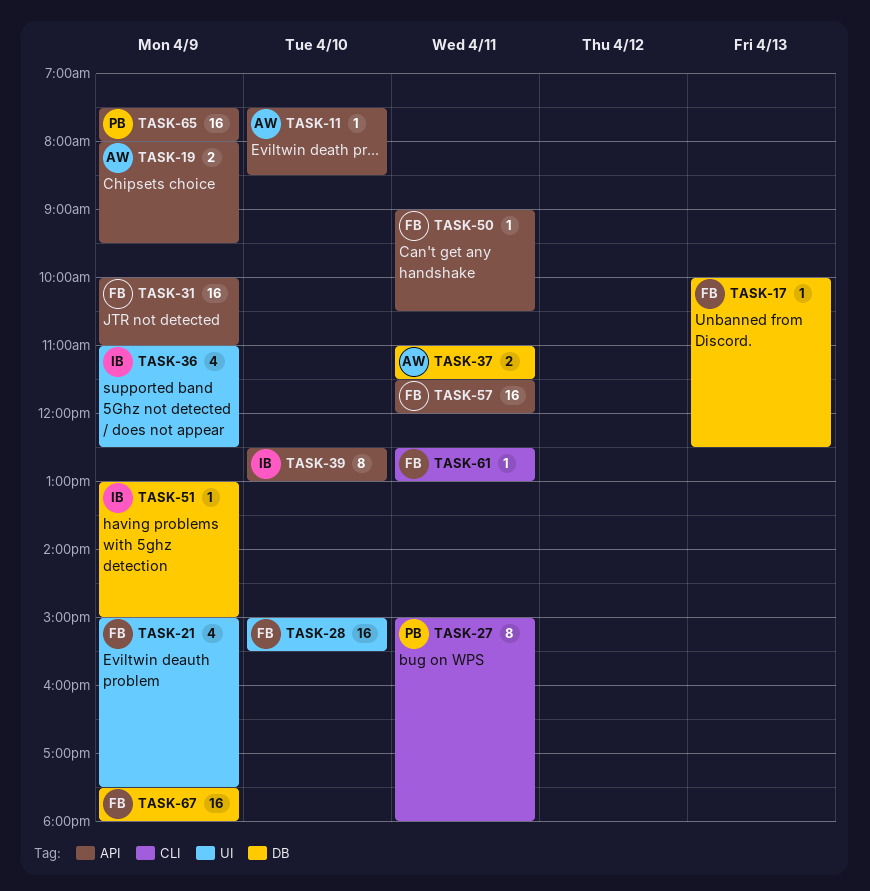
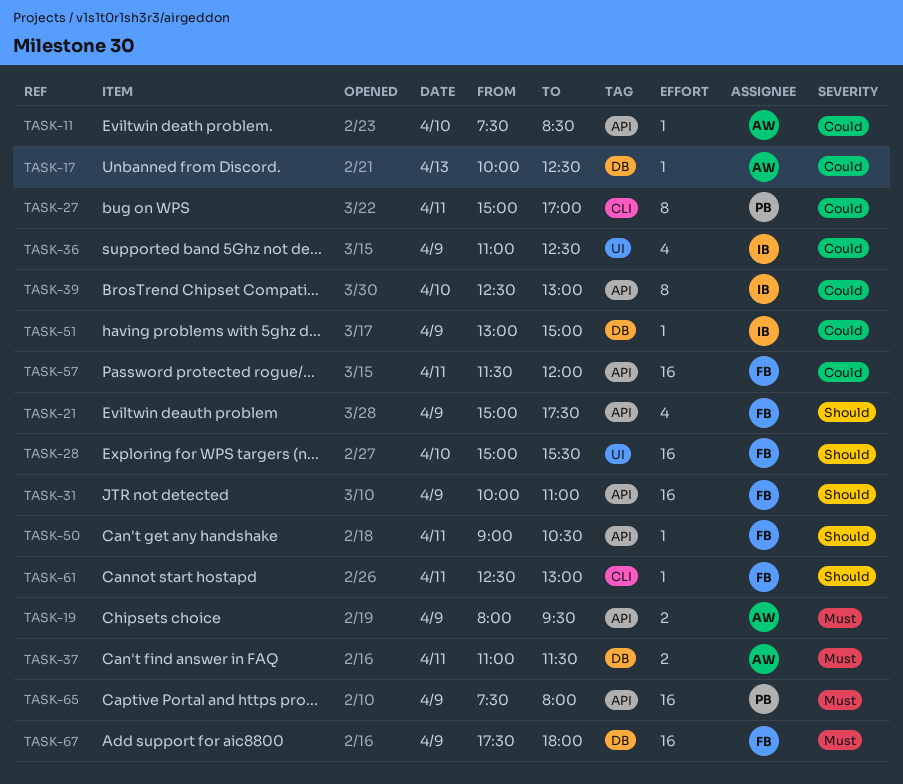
TASK-17, owner: FB -> AW
TASK-21, label: UI -> API
TASK-27, ends: 18:00 -> 17:00

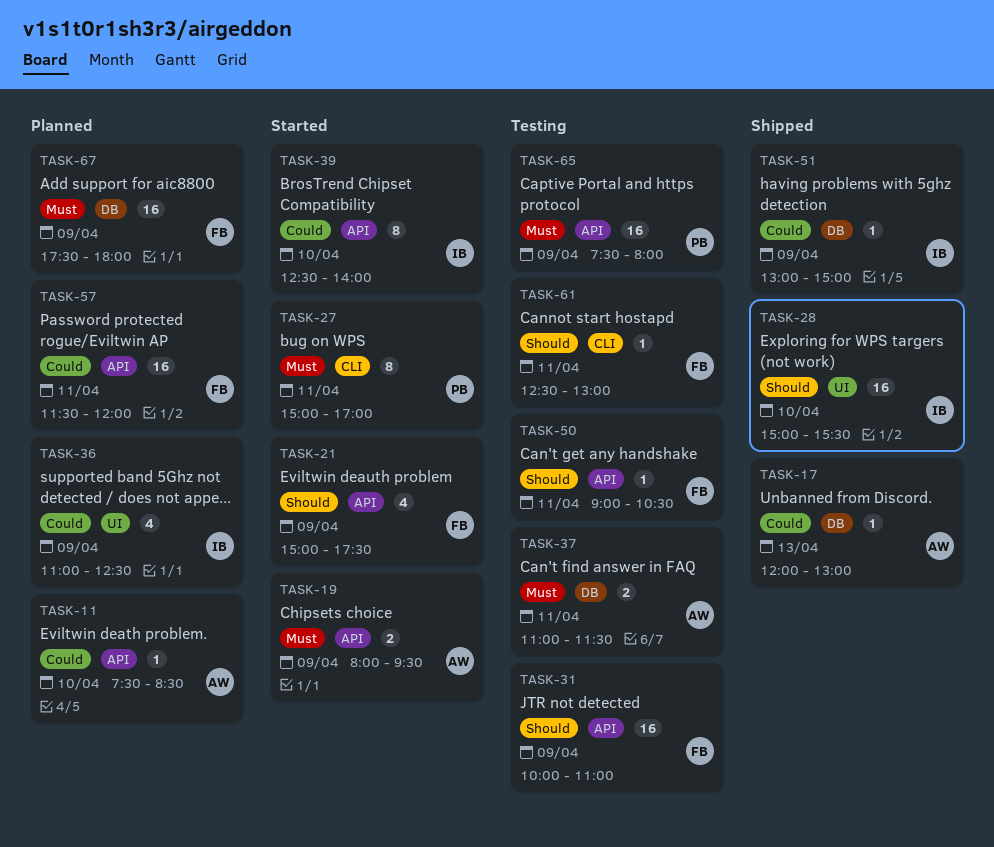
TASK-17, begins: 10:00 -> 12:00
TASK-17, ends: 12:30 -> 13:00
TASK-27, priority: Could -> Must
TASK-28, owner: FB -> IB
TASK-39, ends: 13:00 -> 14:00

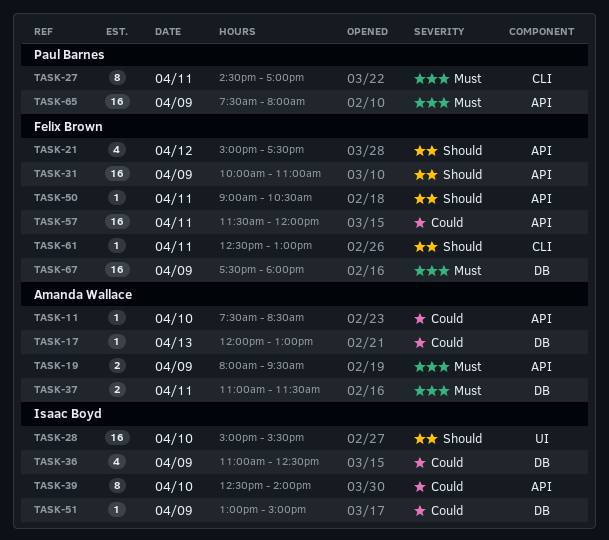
TASK-21, day: Apr 9 -> Apr 12
TASK-27, begins: 15:00 -> 14:30
TASK-36, label: UI -> DB

